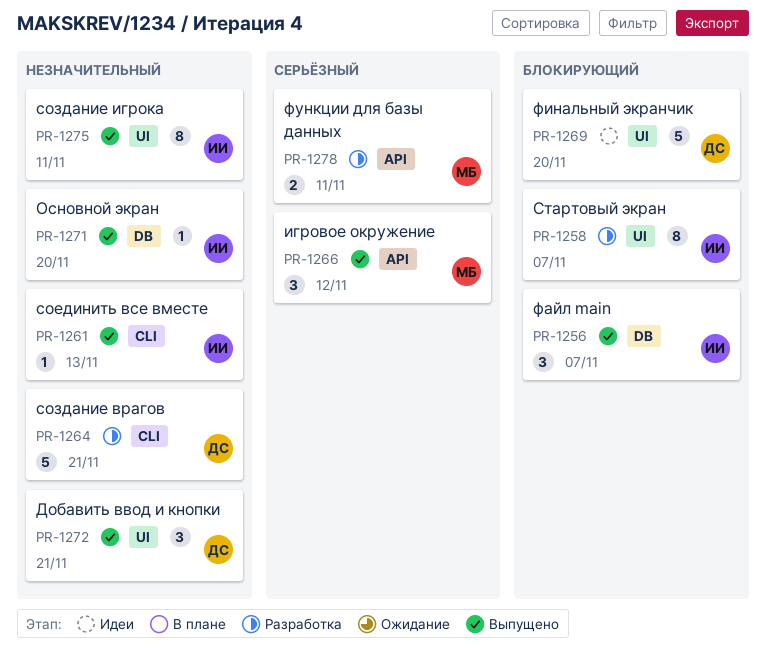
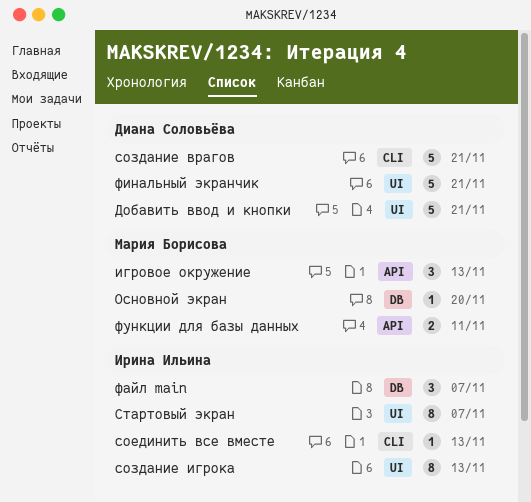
Добавить ввод и кнопки, estimate: 3 -> 5
игровое окружение, due: Nov 12 -> Nov 13
Основной экран, owner: Ирина Ильина -> Мария Борисова
создание игрока, due: Nov 11 -> Nov 13
финальный экранчик, due: Nov 20 -> Nov 21

